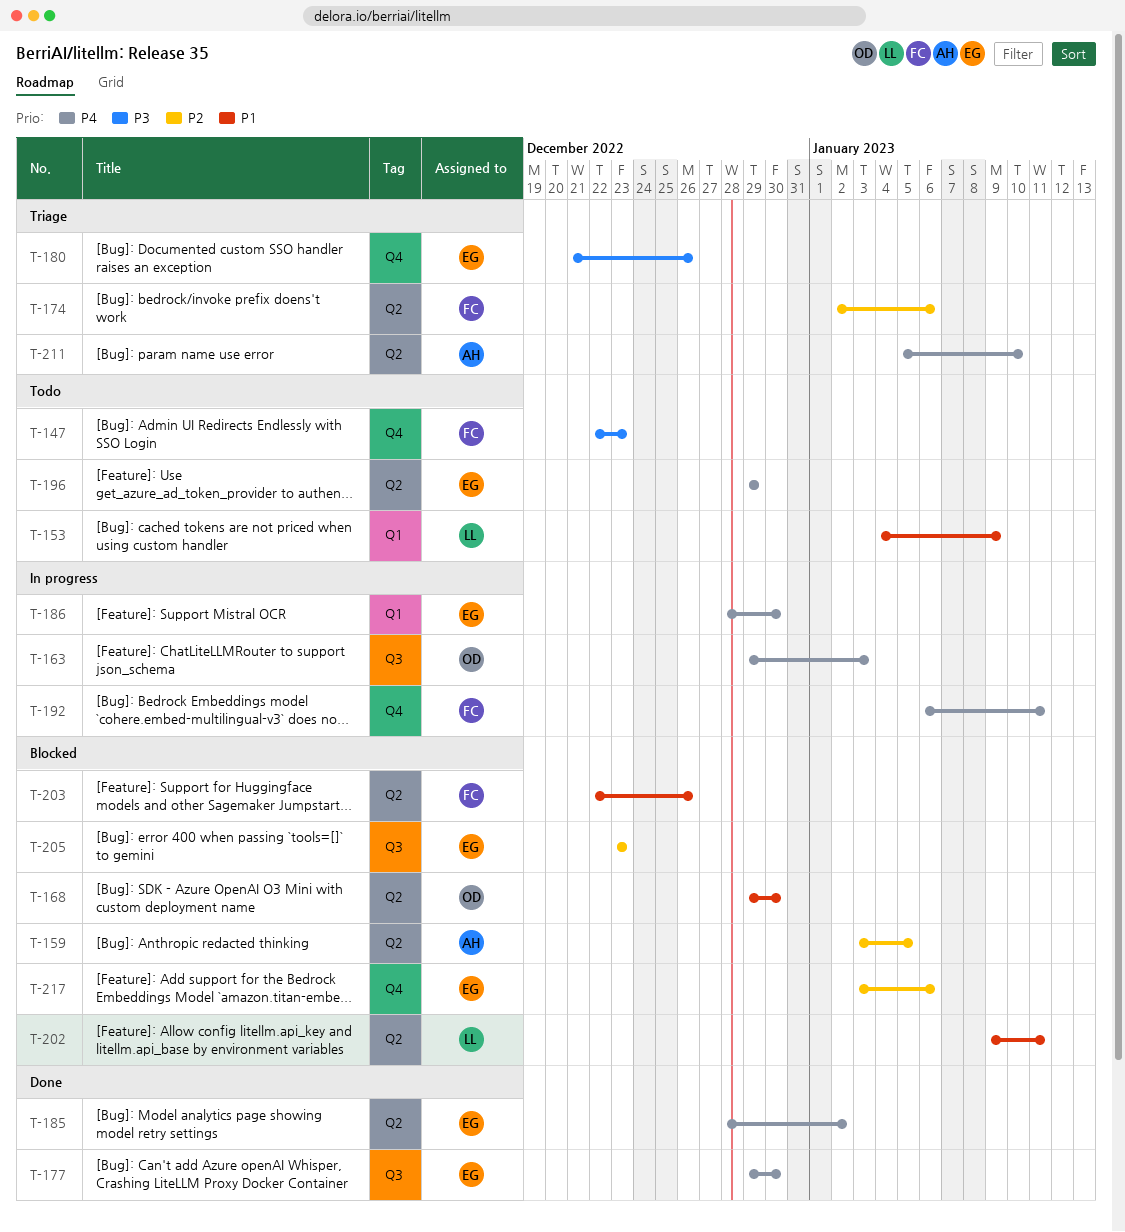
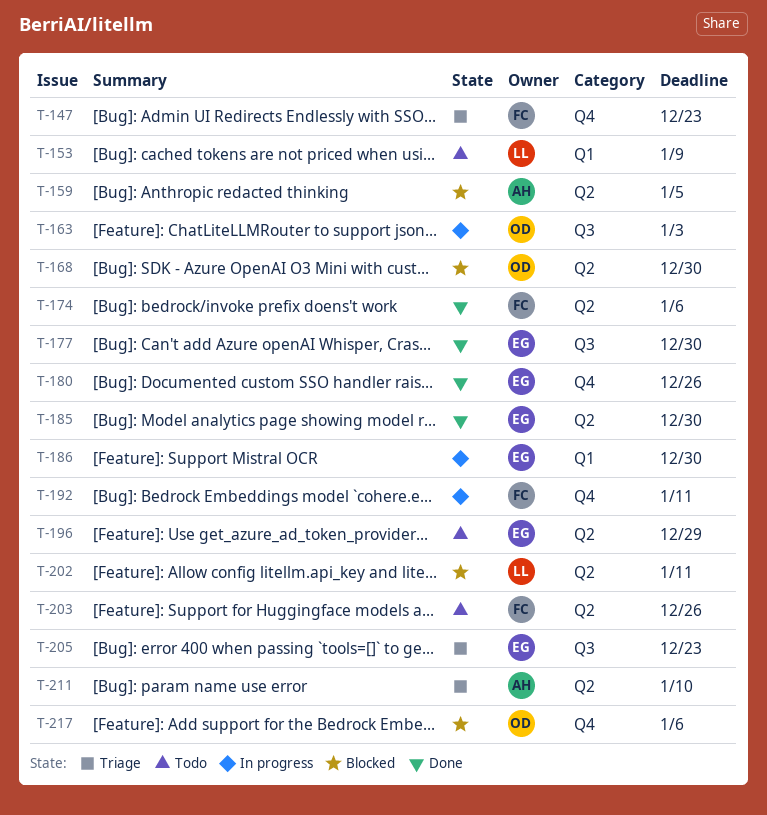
T-147, status: Todo -> Triage
T-174, status: Triage -> Done
T-180, status: Triage -> Done
T-185, due: Jan 2 -> Dec 30
T-203, status: Blocked -> Todo
T-205, status: Blocked -> Triage
T-217, owner: EG -> OD

